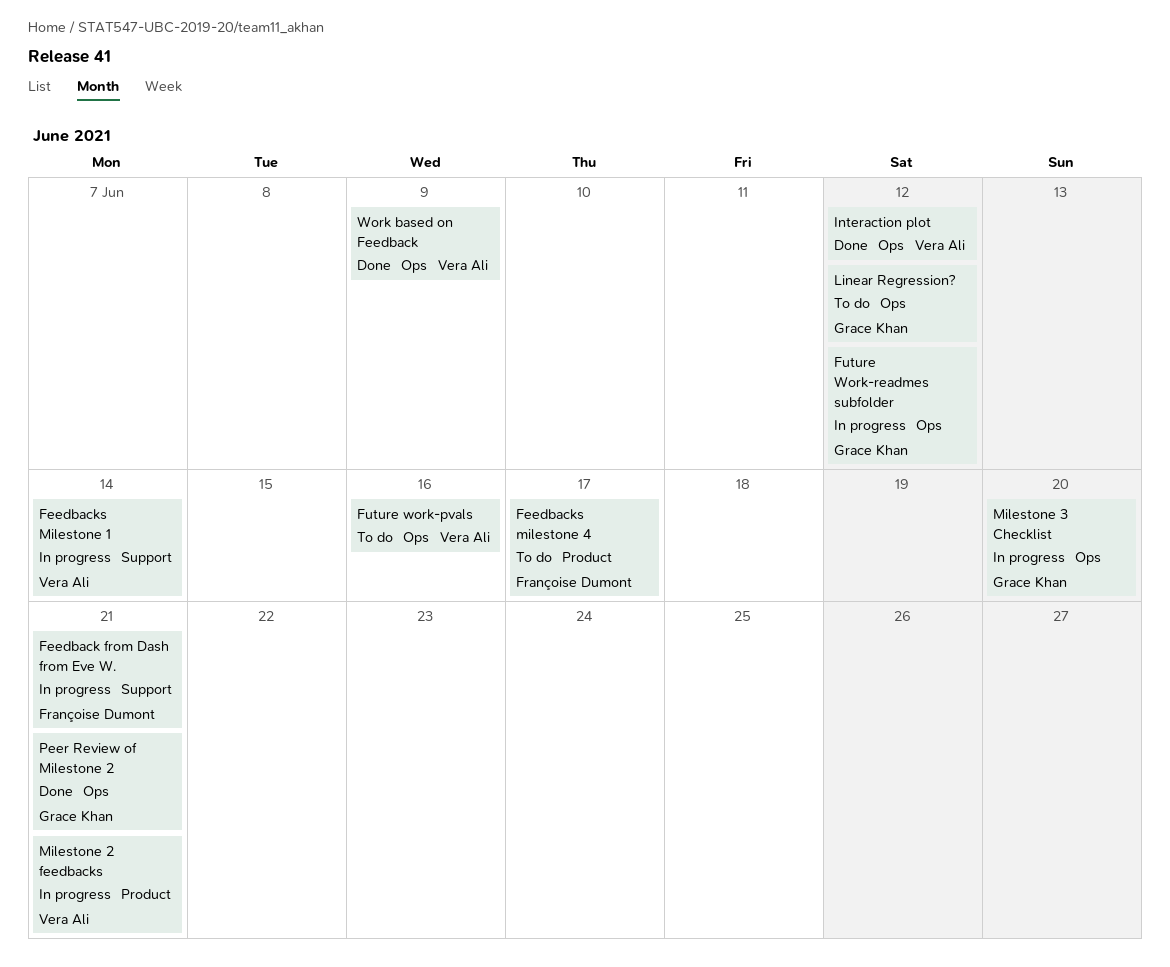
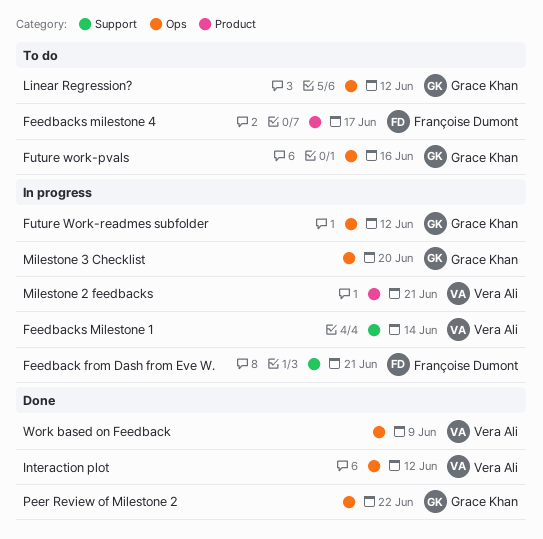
Future work-pvals, owner: Vera Ali -> Grace Khan
Peer Review of Milestone 2, due: Jun 21 -> Jun 22

